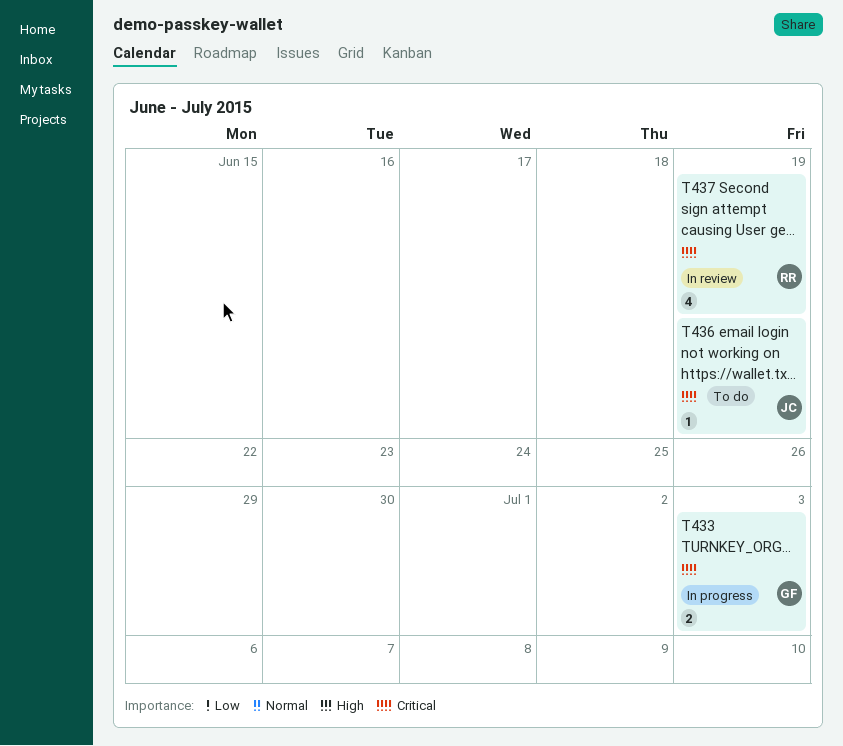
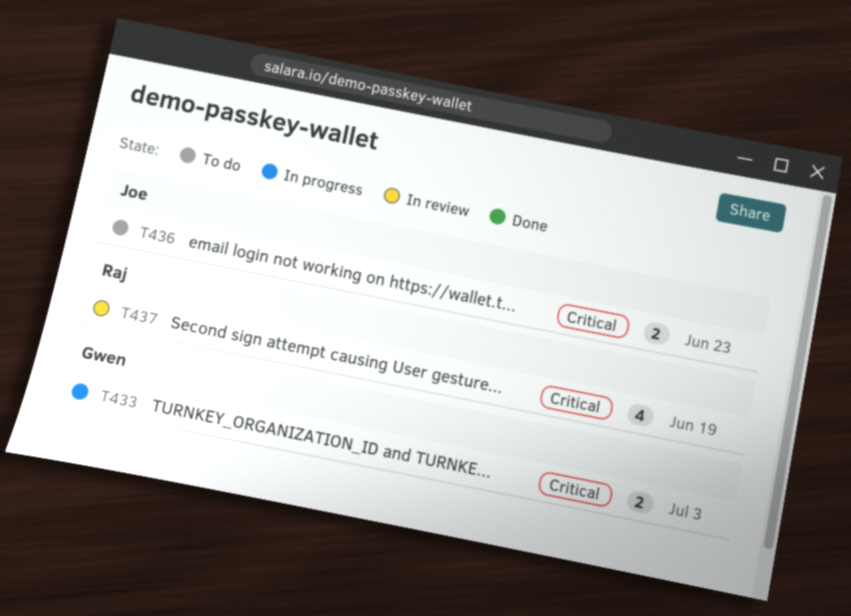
T436, estimate: 1 -> 2
T436, due: Jun 19 -> Jun 23

